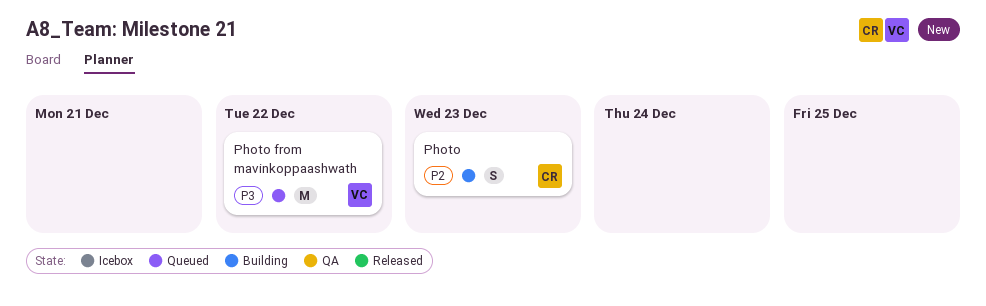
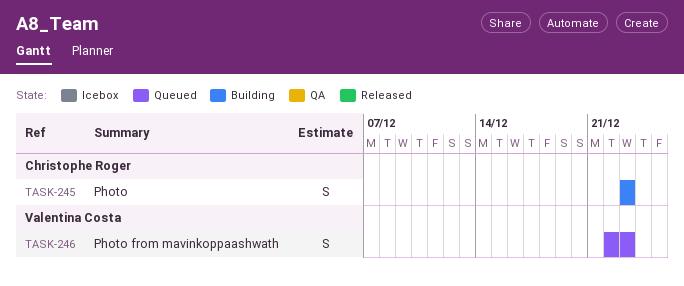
Photo from mavinkoppaashwath, estimate: M -> S
Photo from mavinkoppaashwath, due: Dec 22 -> Dec 23

